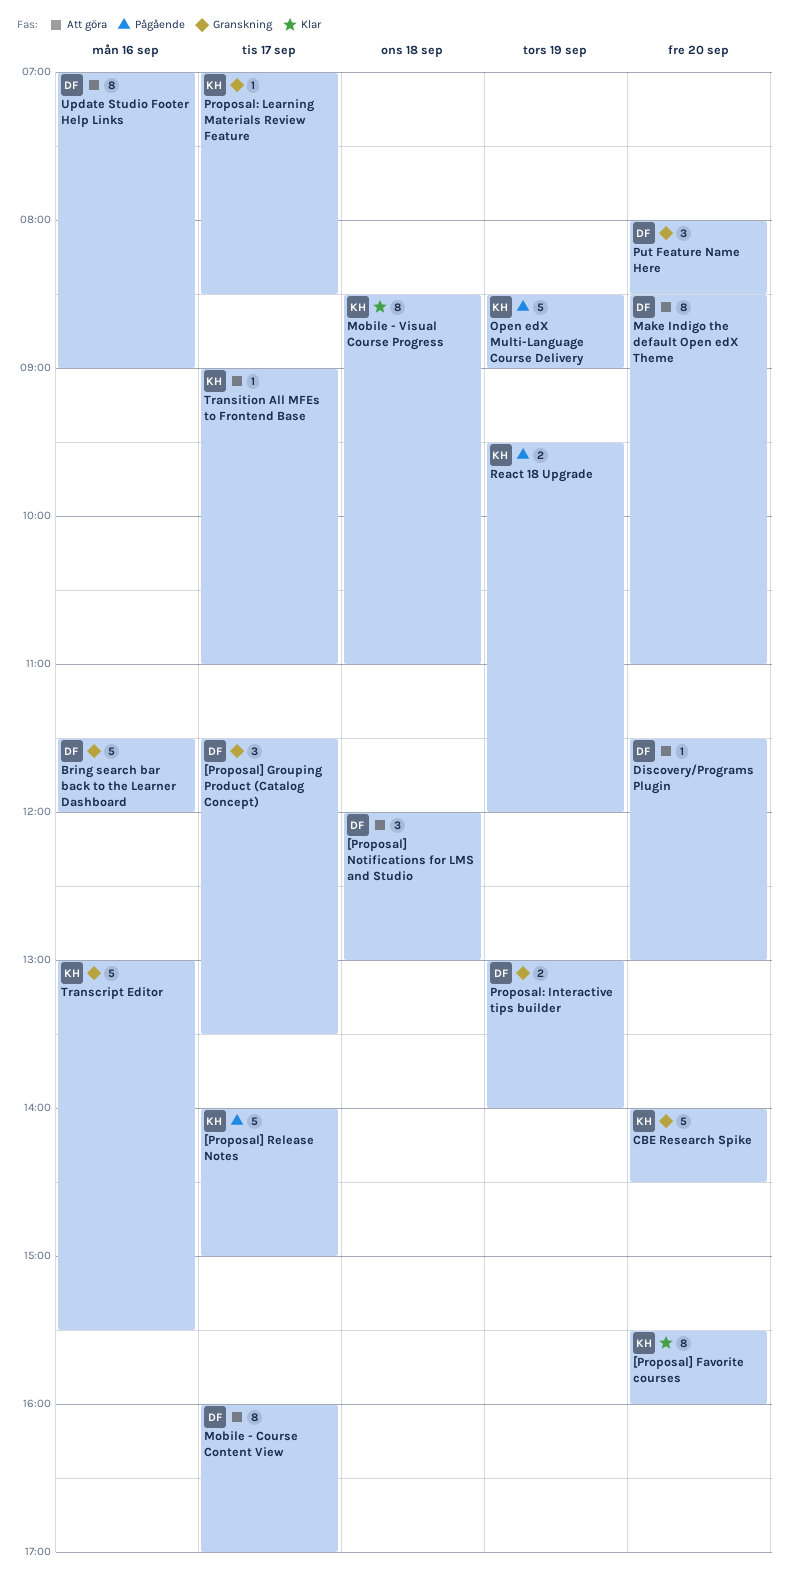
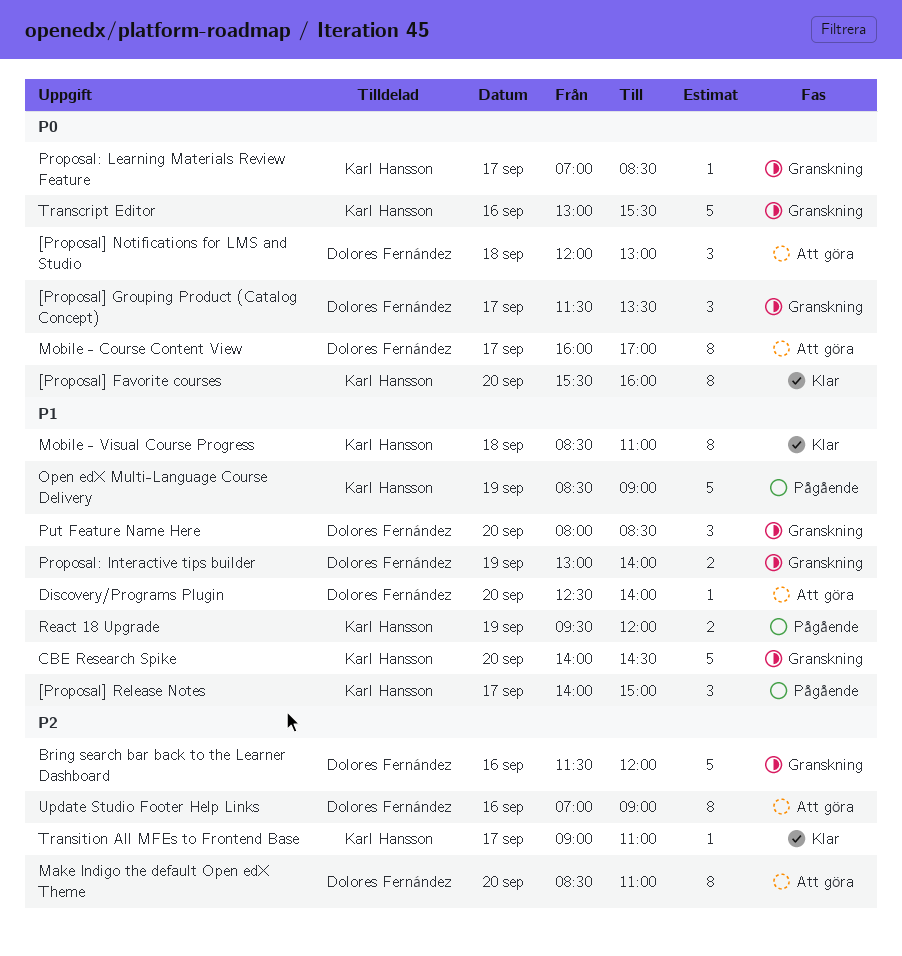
[Proposal] Release Notes, estimate: 5 -> 3
Discovery/Programs Plugin, begins: 11:30 -> 12:30
Discovery/Programs Plugin, ends: 13:00 -> 14:00
Transition All MFEs to Frontend Base, status: Att göra -> Klar

